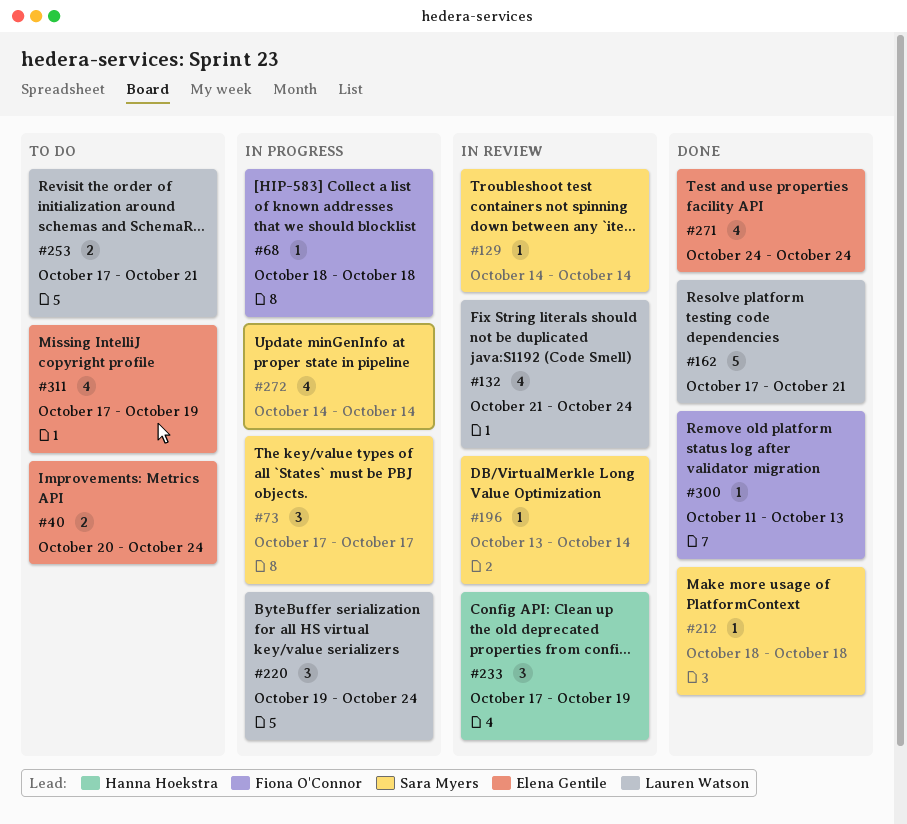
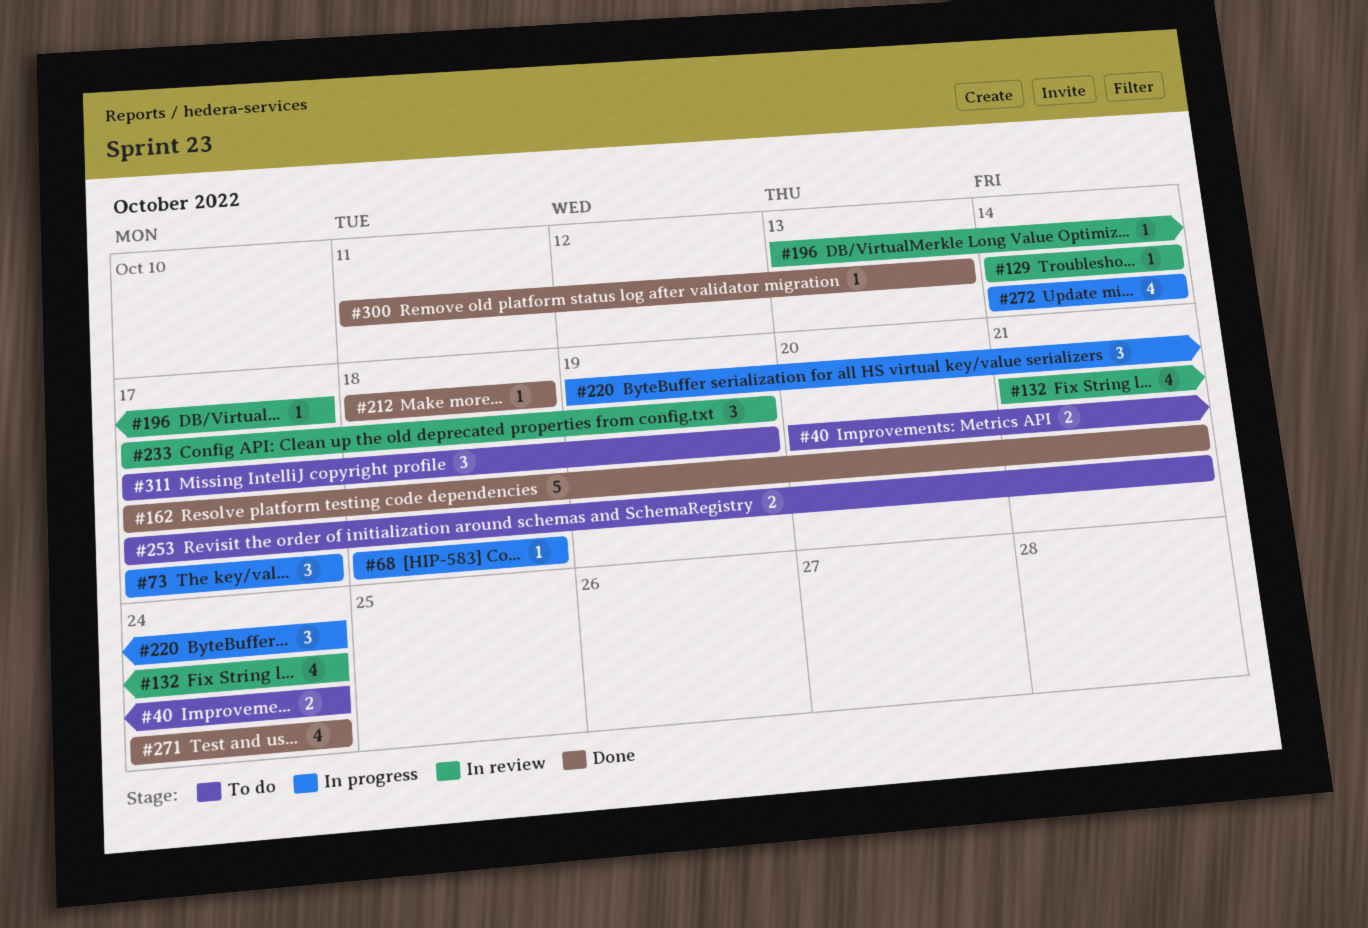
#196, due: Oct 14 -> Oct 17
#311, estimate: 4 -> 3

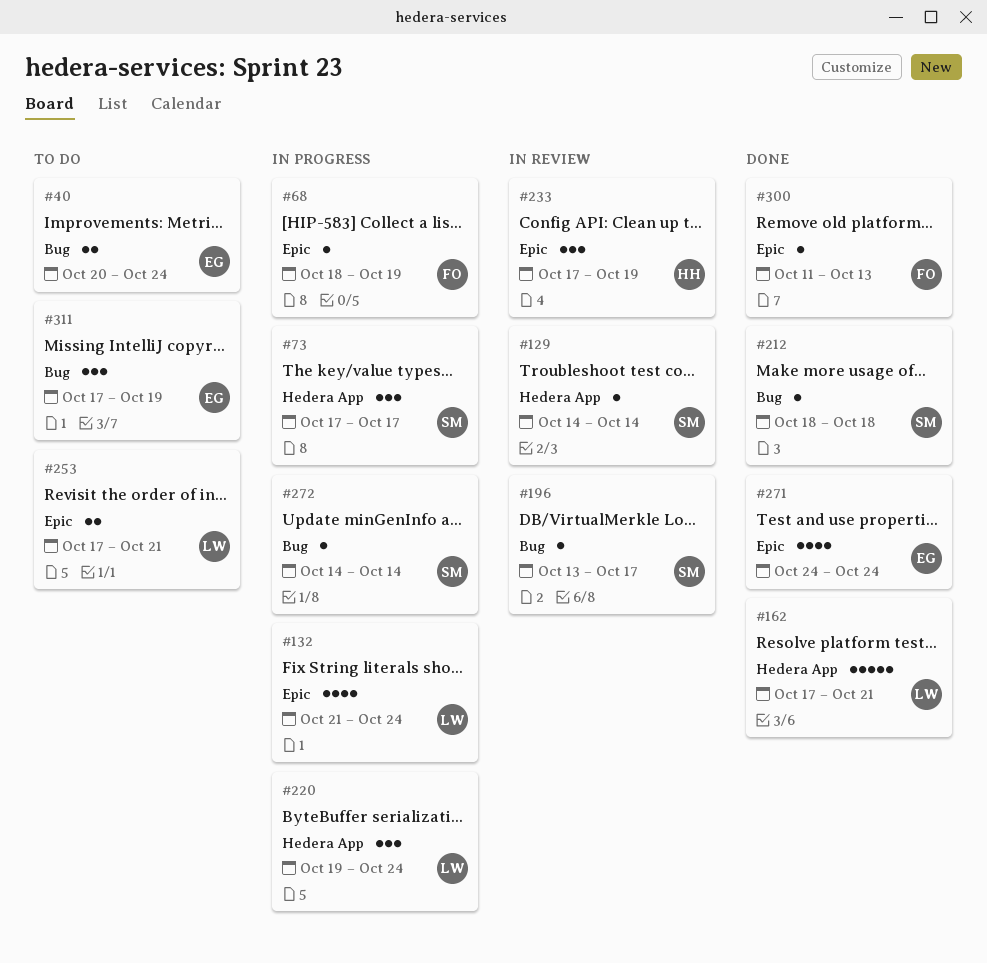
#68, due: Oct 18 -> Oct 19
#132, status: In review -> In progress
#272, estimate: 4 -> 1

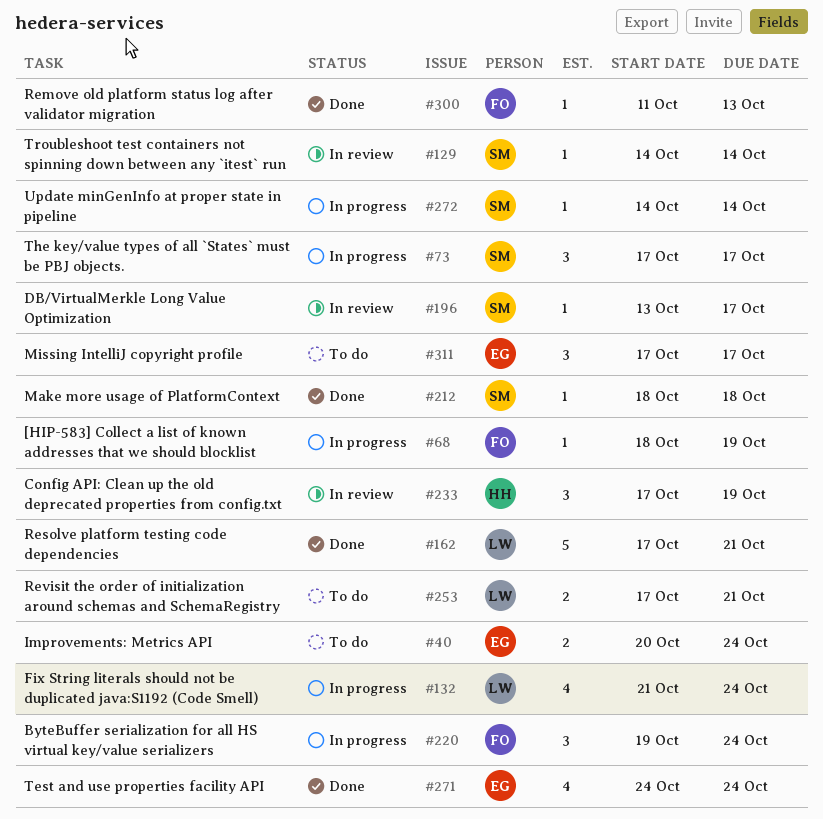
#220, owner: LW -> FO
#311, due: Oct 19 -> Oct 17

